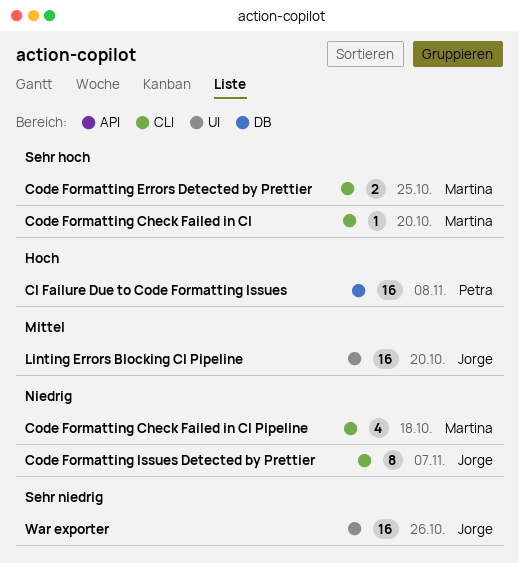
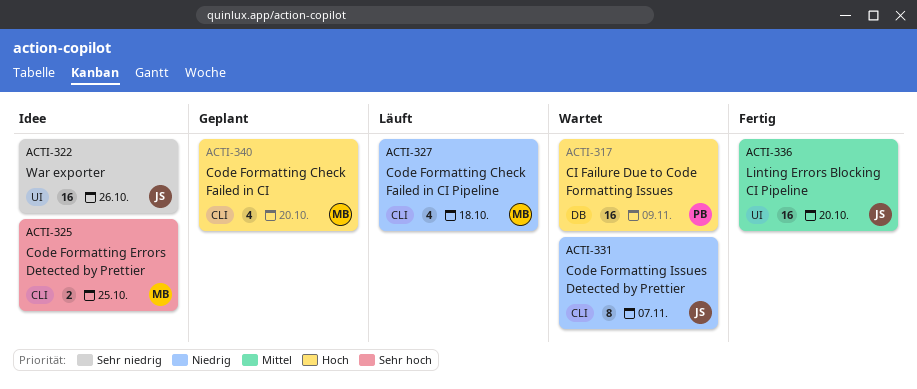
CI Failure Due to Code Formatting Issues, due: Nov 8 -> Nov 9
Code Formatting Check Failed in CI, priority: Sehr hoch -> Hoch
Code Formatting Check Failed in CI, estimate: 1 -> 4

